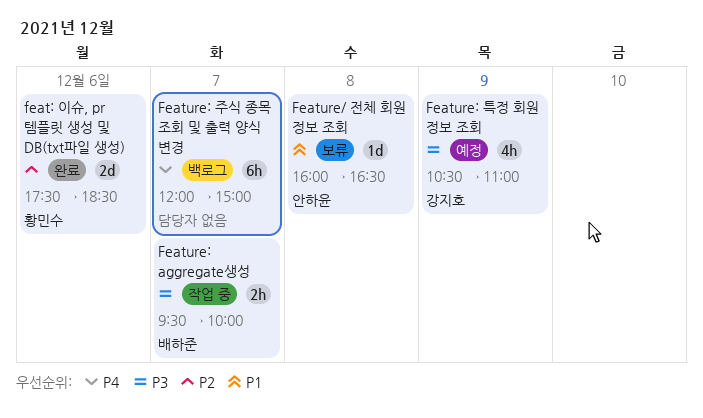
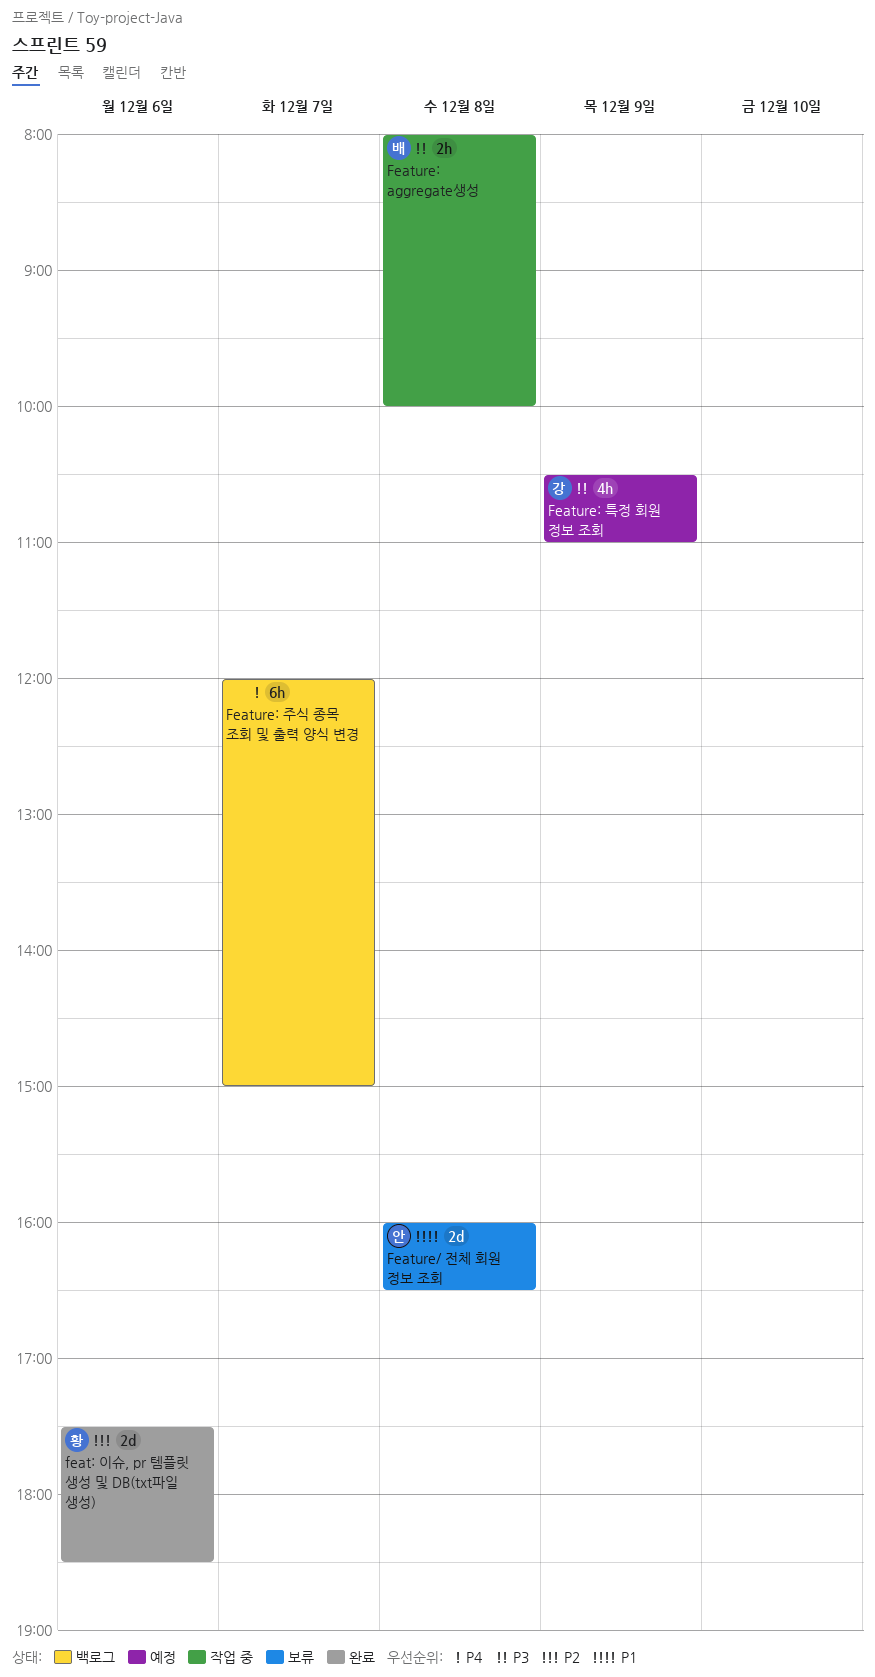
Feature/ 전체 회원 정보 조회, estimate: 1d -> 2d
Feature: aggregate생성, day: Dec 7 -> Dec 8
Feature: aggregate생성, begins: 09:30 -> 08:00

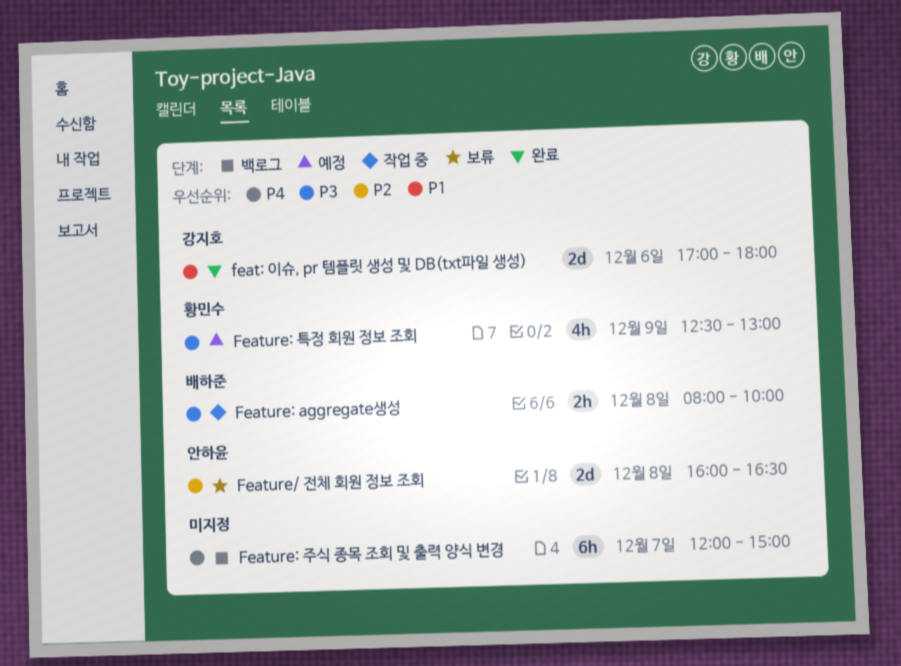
feat: 이슈, pr 템플릿 생성 및 DB(txt파일 생성), owner: 황민수 -> 강지호
feat: 이슈, pr 템플릿 생성 및 DB(txt파일 생성), priority: P2 -> P1
feat: 이슈, pr 템플릿 생성 및 DB(txt파일 생성), begins: 17:30 -> 17:00
feat: 이슈, pr 템플릿 생성 및 DB(txt파일 생성), ends: 18:30 -> 18:00
Feature/ 전체 회원 정보 조회, priority: P1 -> P2
Feature: 특정 회원 정보 조회, owner: 강지호 -> 황민수
Feature: 특정 회원 정보 조회, begins: 10:30 -> 12:30
Feature: 특정 회원 정보 조회, ends: 11:00 -> 13:00

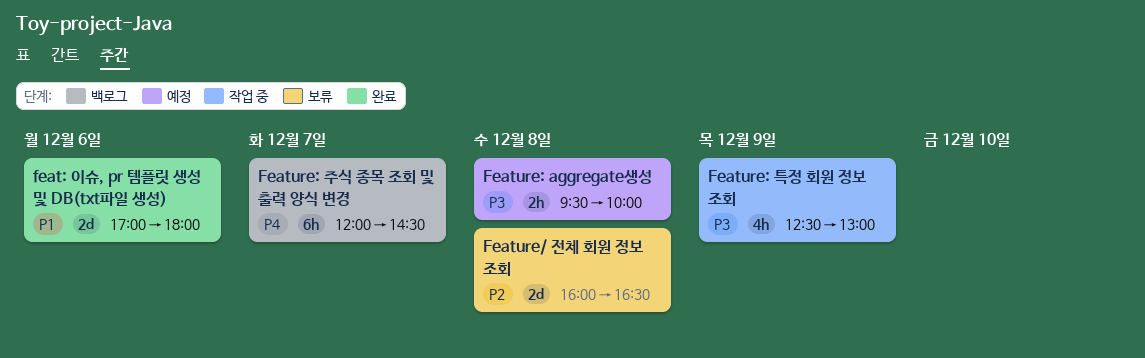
Feature: aggregate생성, status: 작업 중 -> 예정
Feature: aggregate생성, begins: 08:00 -> 09:30
Feature: 주식 종목 조회 및 출력 양식 변경, ends: 15:00 -> 14:30
Feature: 특정 회원 정보 조회, status: 예정 -> 작업 중

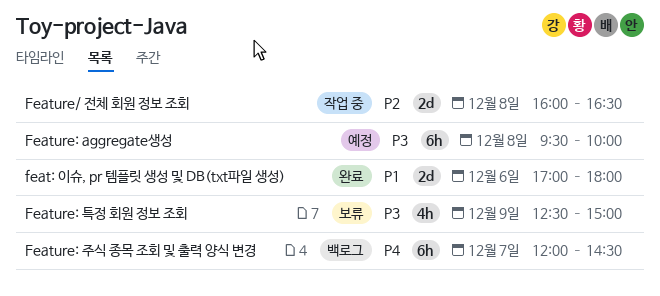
Feature/ 전체 회원 정보 조회, status: 보류 -> 작업 중
Feature: aggregate생성, estimate: 2h -> 6h
Feature: 특정 회원 정보 조회, status: 작업 중 -> 보류
Feature: 특정 회원 정보 조회, ends: 13:00 -> 15:00

